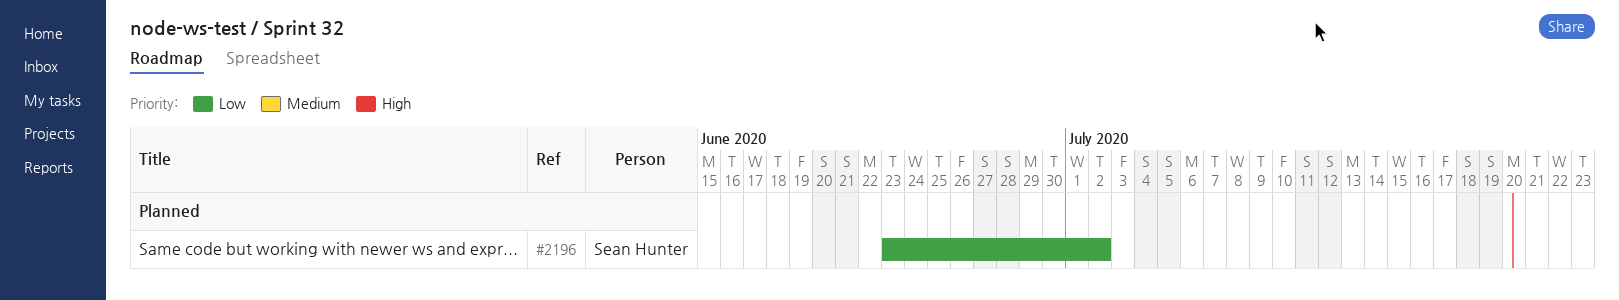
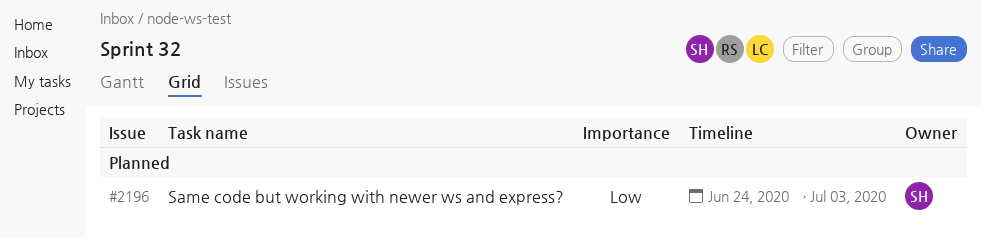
#2196, start: Jun 23 -> Jun 24
#2196, due: Jul 2 -> Jul 3

